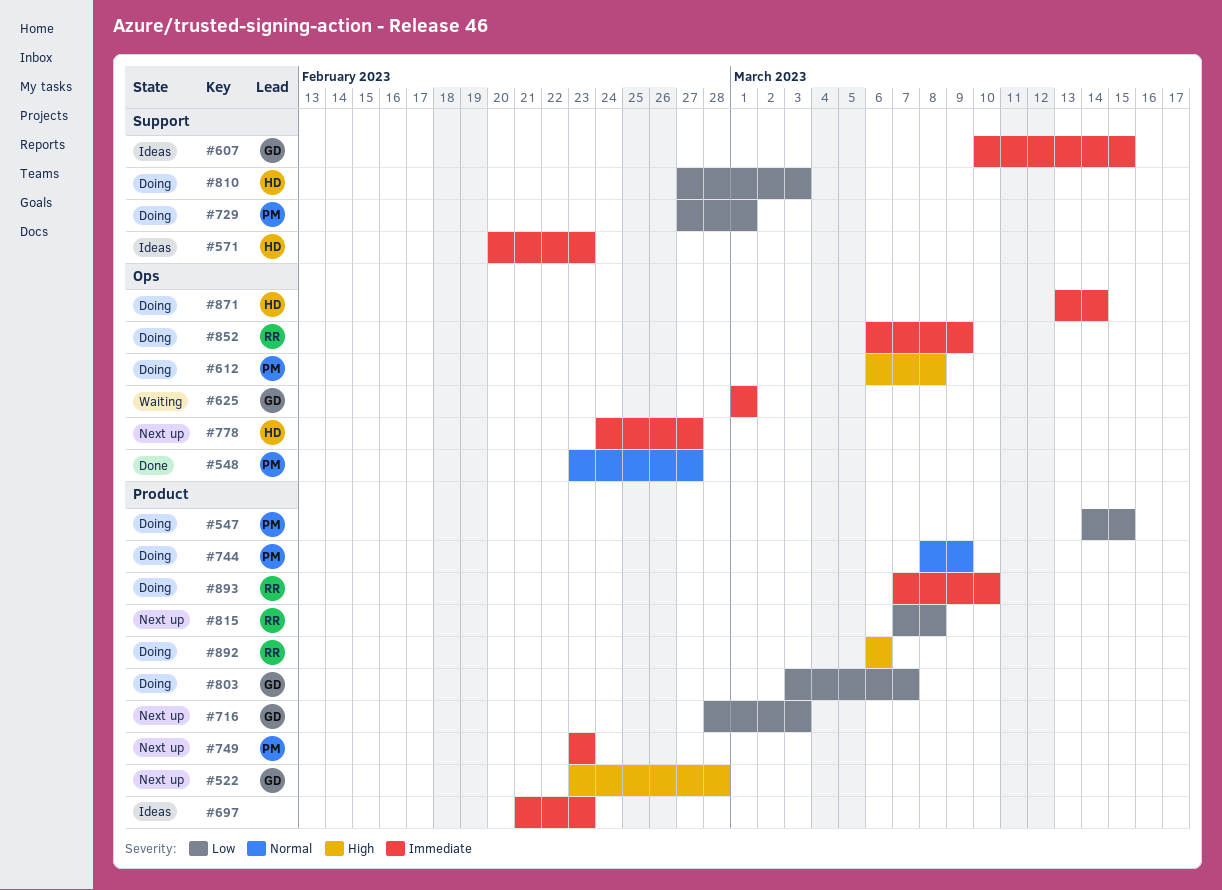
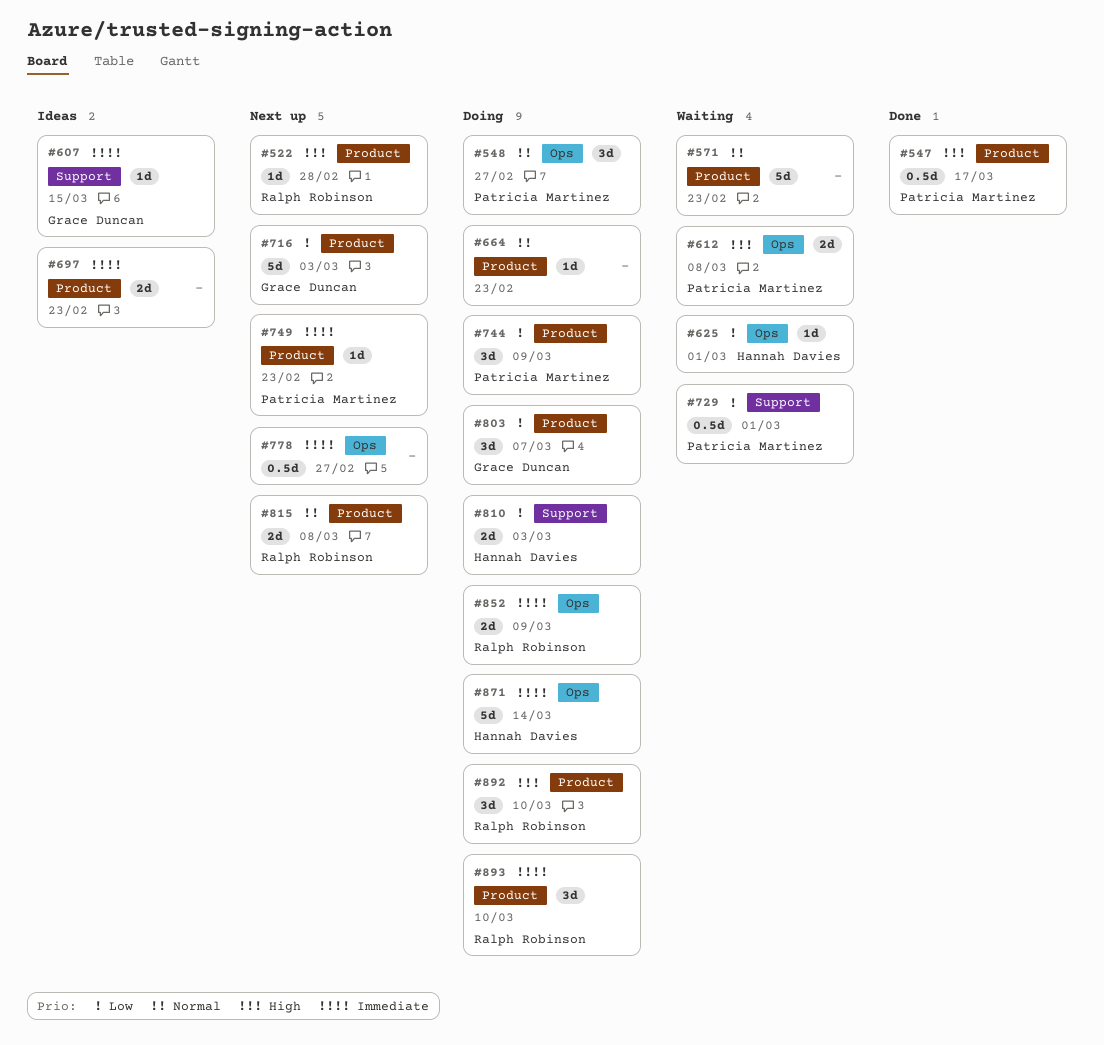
#522, owner: Grace Duncan -> Ralph Robinson
#547, status: Doing -> Done
#547, priority: Low -> High
#547, due: Mar 15 -> Mar 17
#548, status: Done -> Doing
#571, status: Ideas -> Waiting
#571, owner: Hannah Davies -> none
#571, priority: Immediate -> Normal
#571, label: Support -> Product
#612, status: Doing -> Waiting
#625, owner: Grace Duncan -> Hannah Davies
#625, priority: Immediate -> Low
#664: none -> present
#729, status: Doing -> Waiting
#744, priority: Normal -> Low
#778, owner: Hannah Davies -> none
#815, priority: Low -> Normal
#892, due: Mar 6 -> Mar 10

